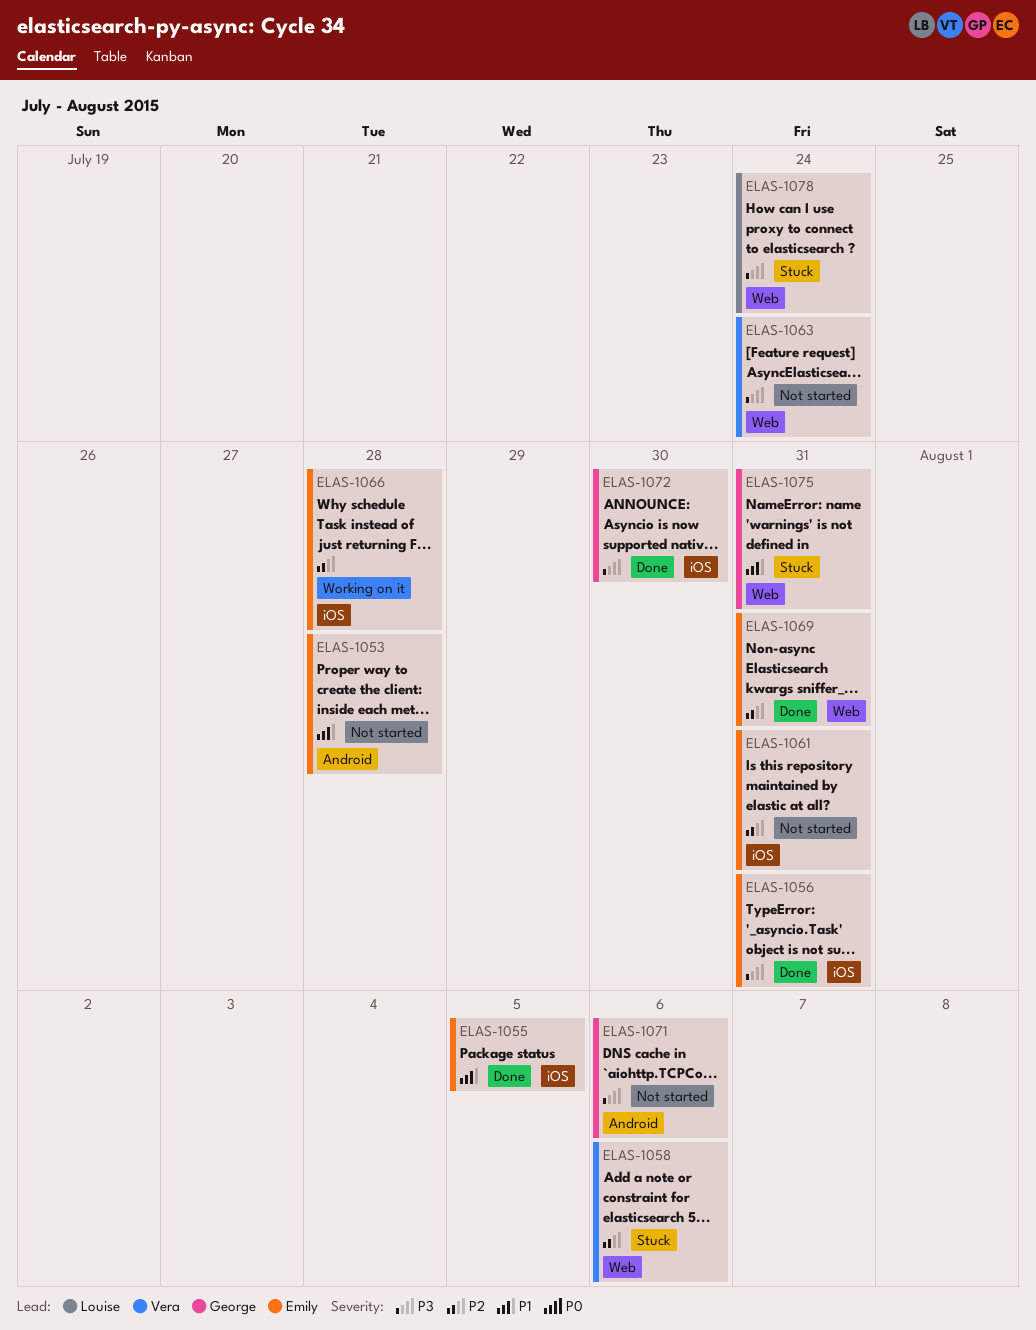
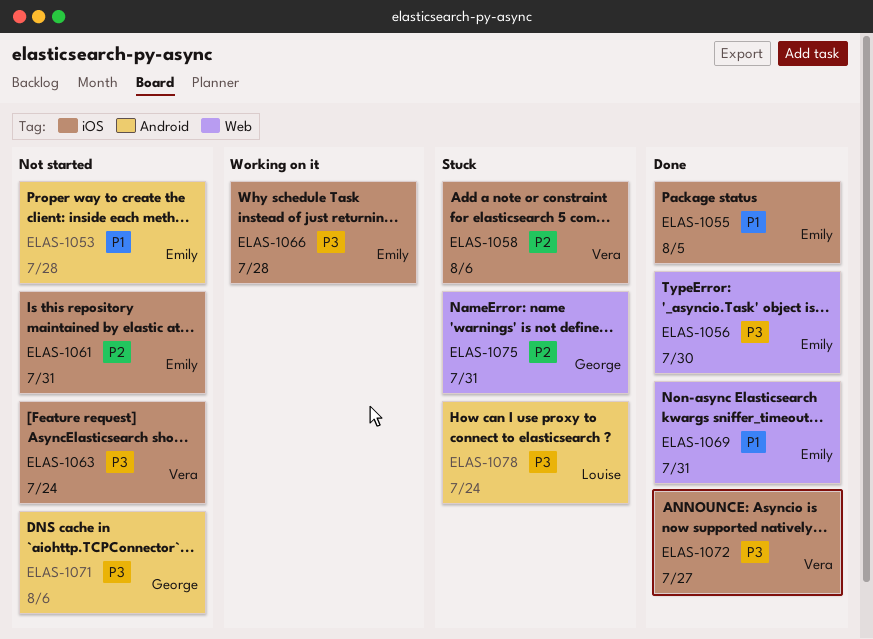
ELAS-1056, label: iOS -> Web
ELAS-1056, due: Jul 31 -> Jul 30
ELAS-1058, label: Web -> iOS
ELAS-1063, label: Web -> iOS
ELAS-1066, priority: P2 -> P3
ELAS-1069, priority: P2 -> P1
ELAS-1072, owner: George -> Vera
ELAS-1072, due: Jul 30 -> Jul 27
ELAS-1075, priority: P1 -> P2
ELAS-1078, label: Web -> Android

